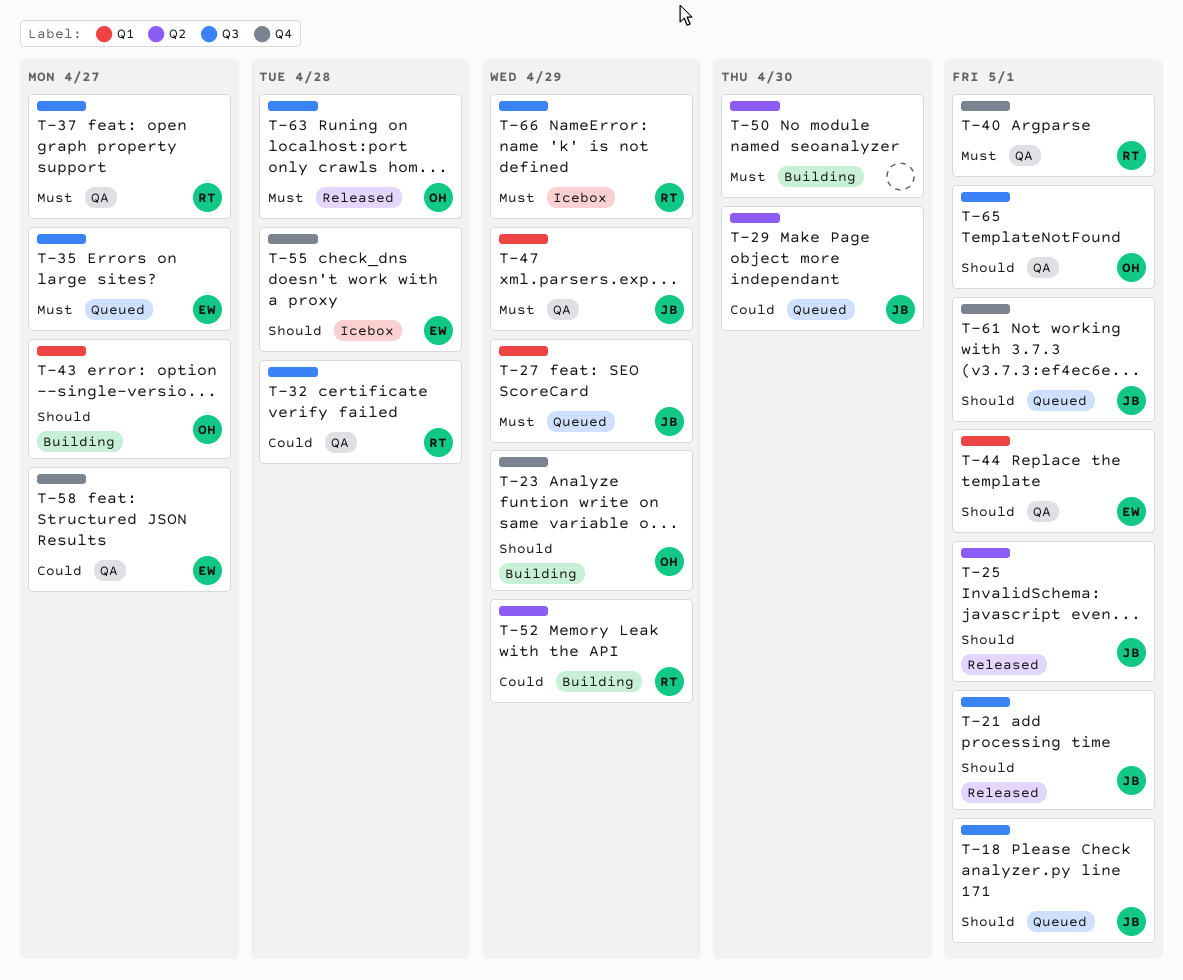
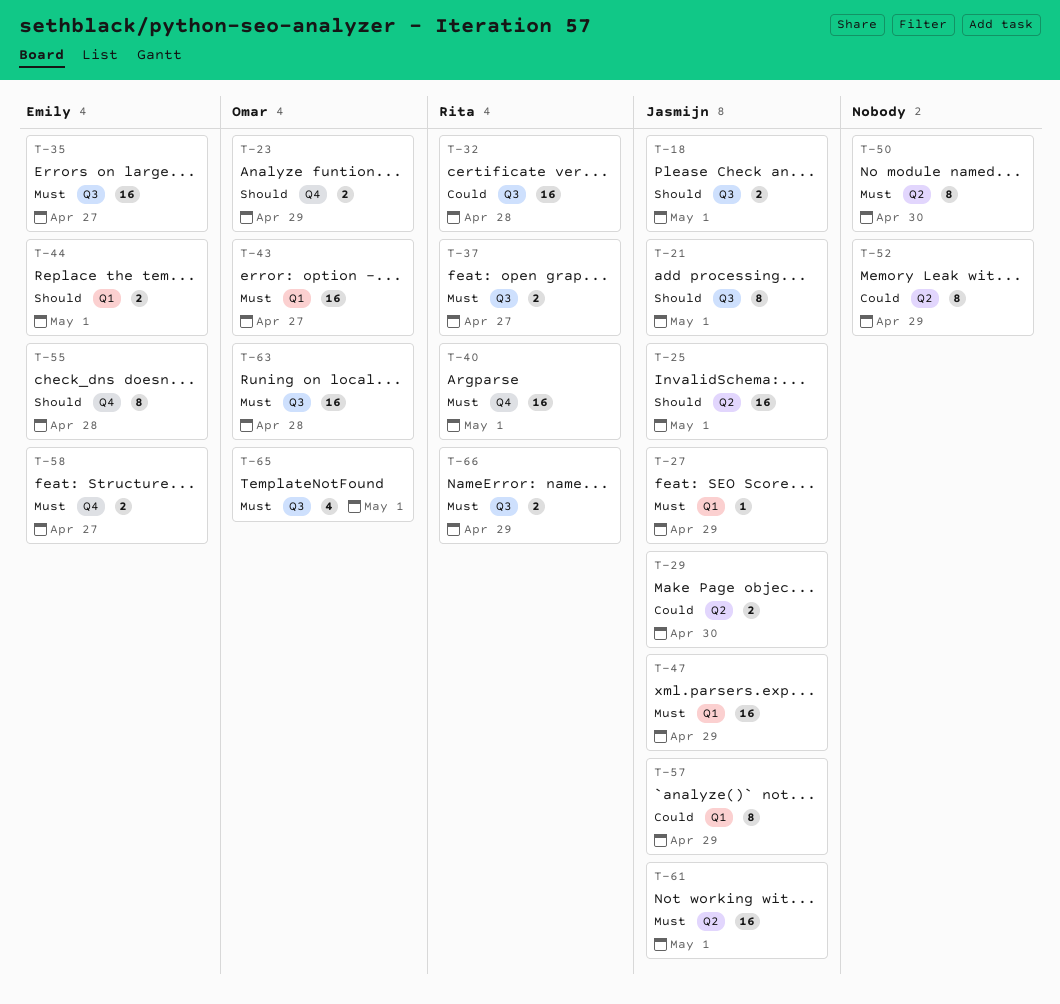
T-43, priority: Should -> Must
T-52, owner: Rita -> none
T-57: none -> present
T-58, priority: Could -> Must
T-61, priority: Should -> Must
T-61, label: Q4 -> Q2
T-65, priority: Should -> Must

